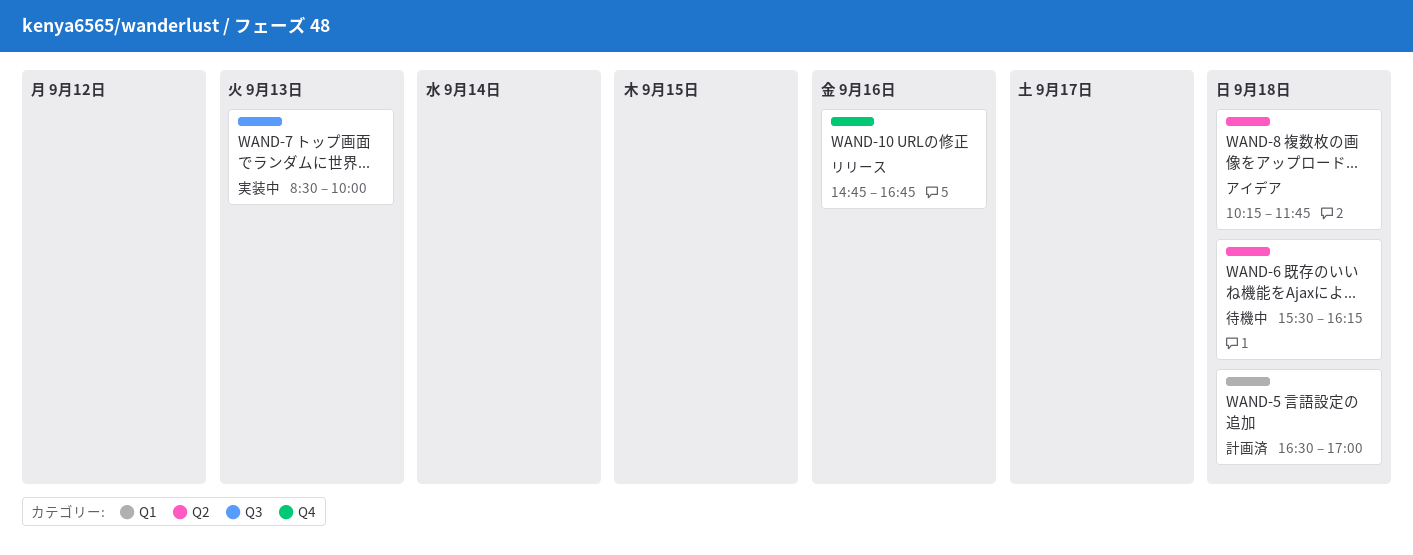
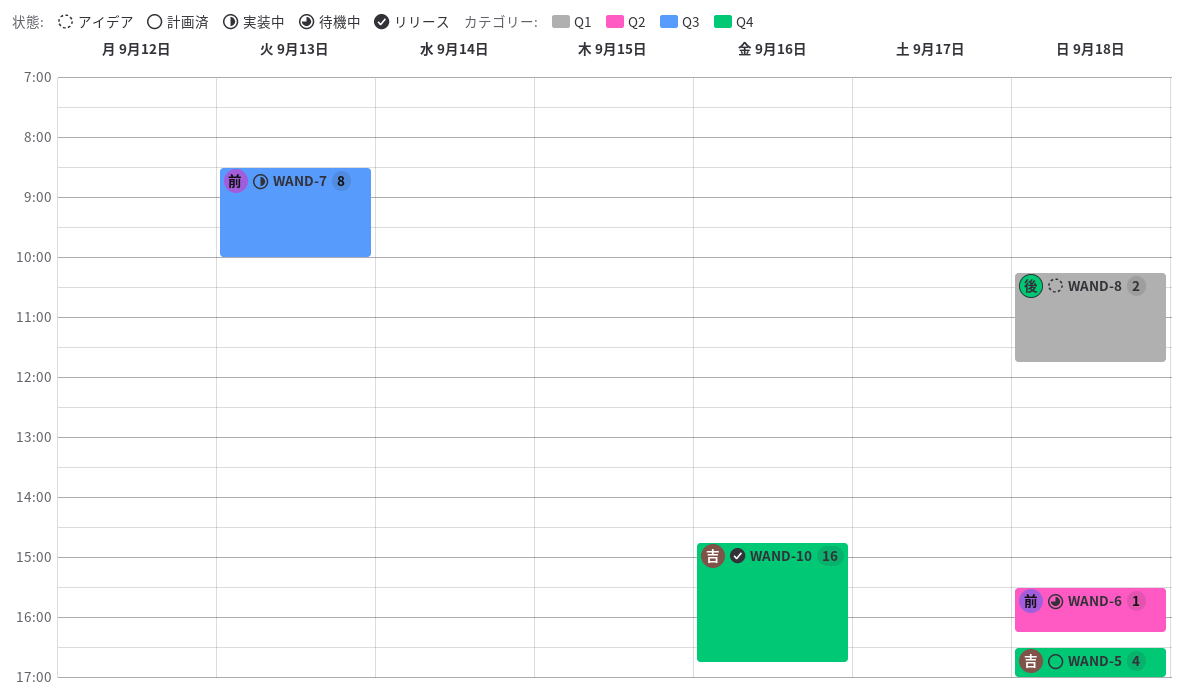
WAND-5, label: Q1 -> Q4
WAND-8, label: Q2 -> Q1

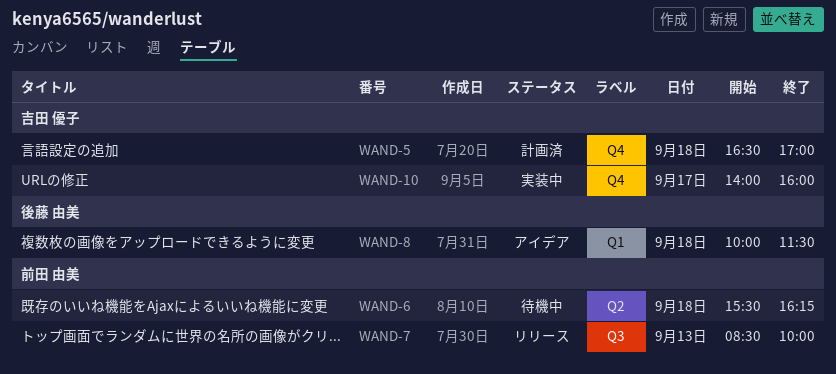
WAND-7, status: 実装中 -> リリース
WAND-8, begins: 10:15 -> 10:00
WAND-8, ends: 11:45 -> 11:30
WAND-10, status: リリース -> 実装中
WAND-10, day: Sep 16 -> Sep 17
WAND-10, begins: 14:45 -> 14:00
WAND-10, ends: 16:45 -> 16:00

